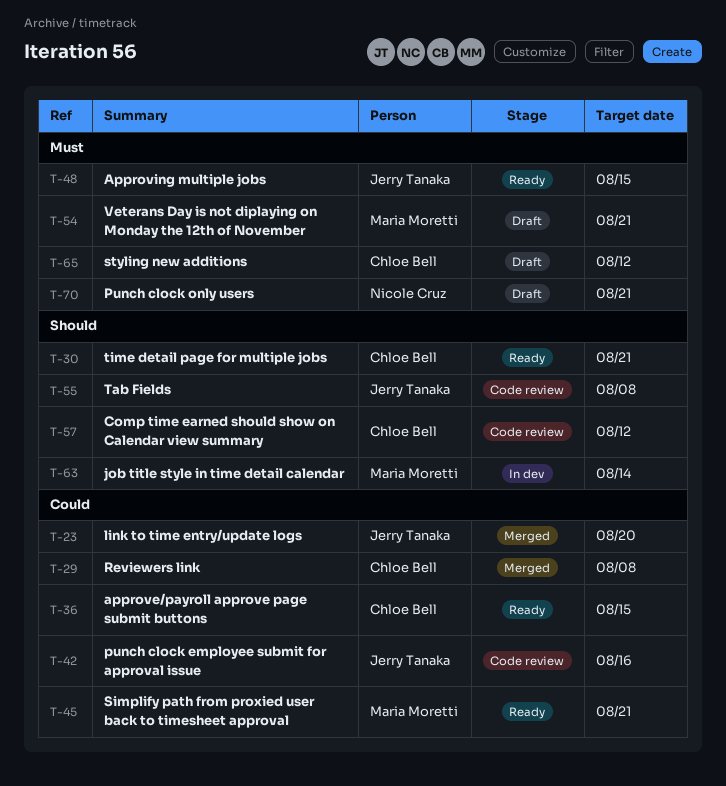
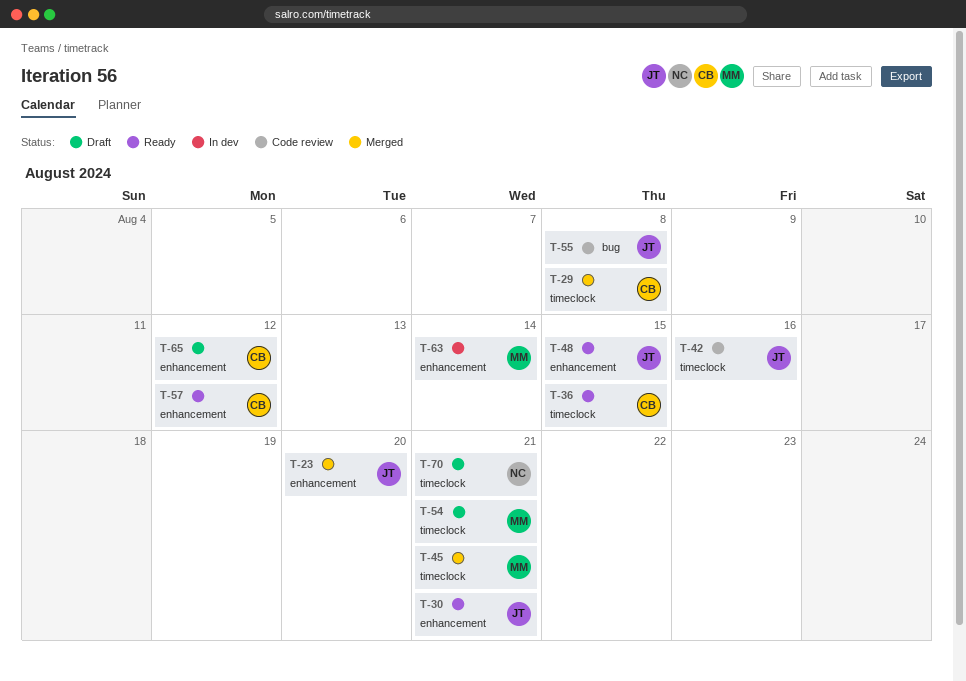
T-30, owner: Chloe Bell -> Jerry Tanaka
T-45, status: Ready -> Merged
T-57, status: Code review -> Ready

